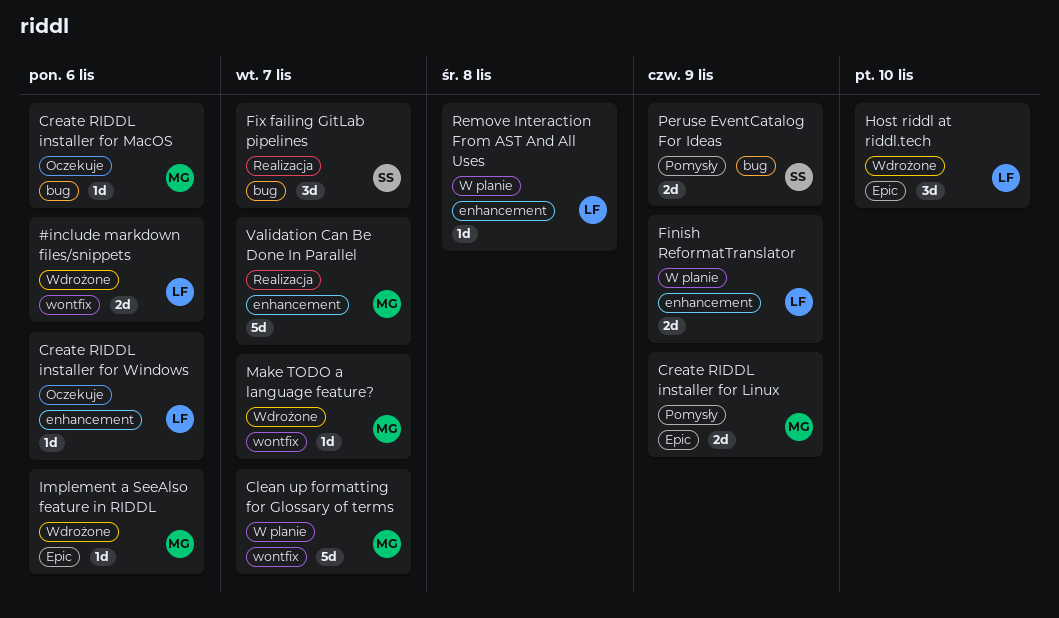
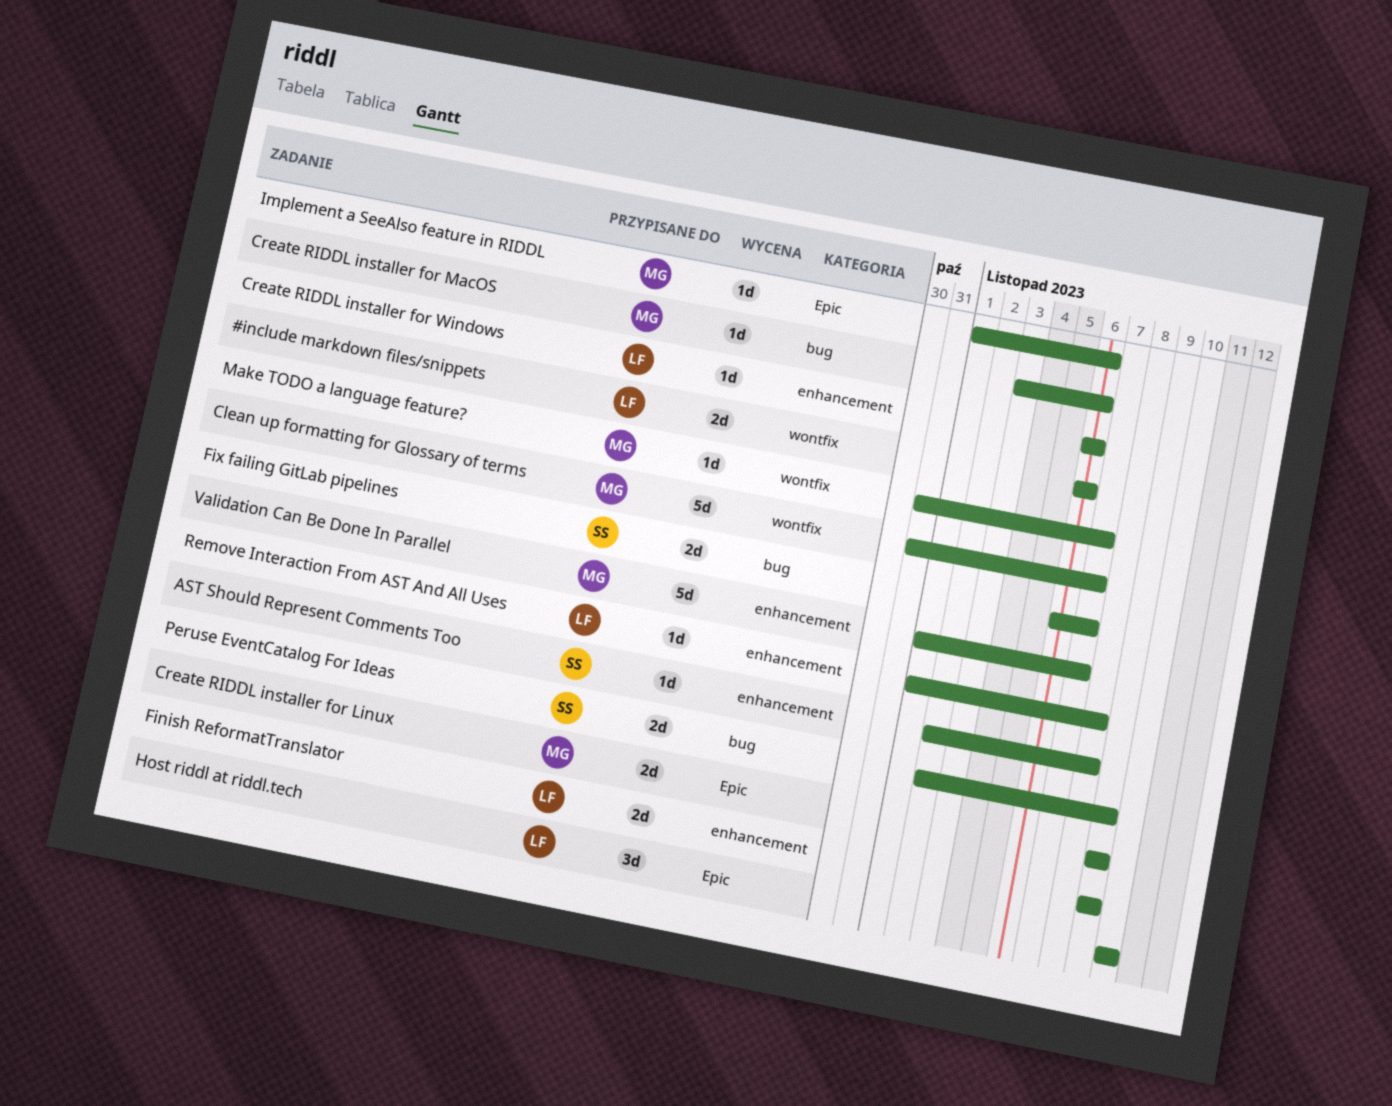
AST Should Represent Comments Too: none -> present
Fix failing GitLab pipelines, estimate: 3d -> 2d

